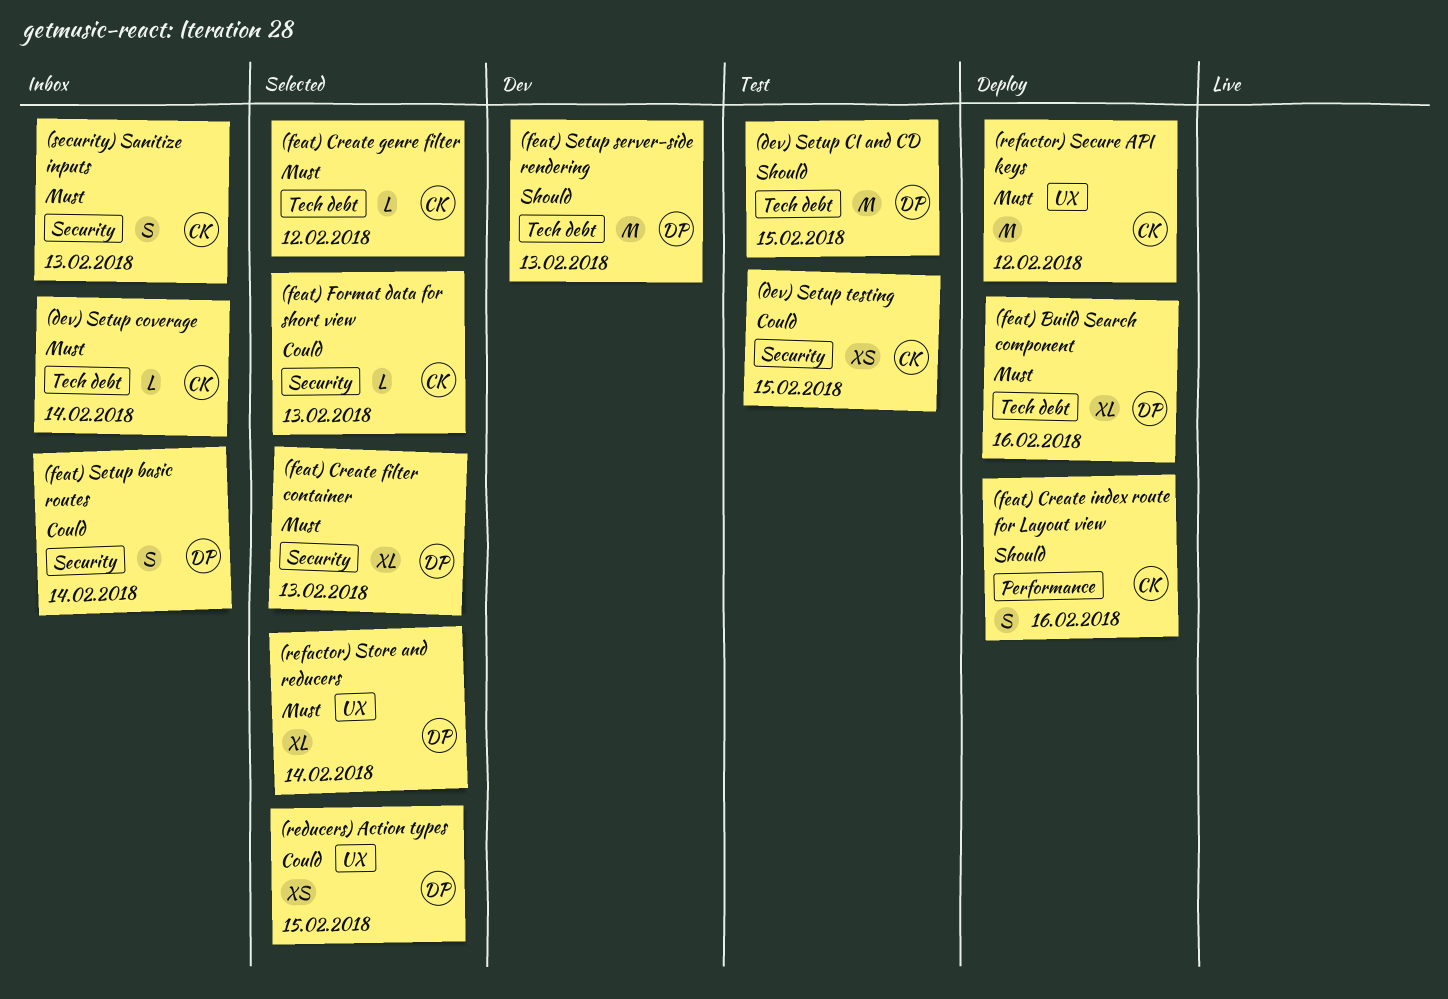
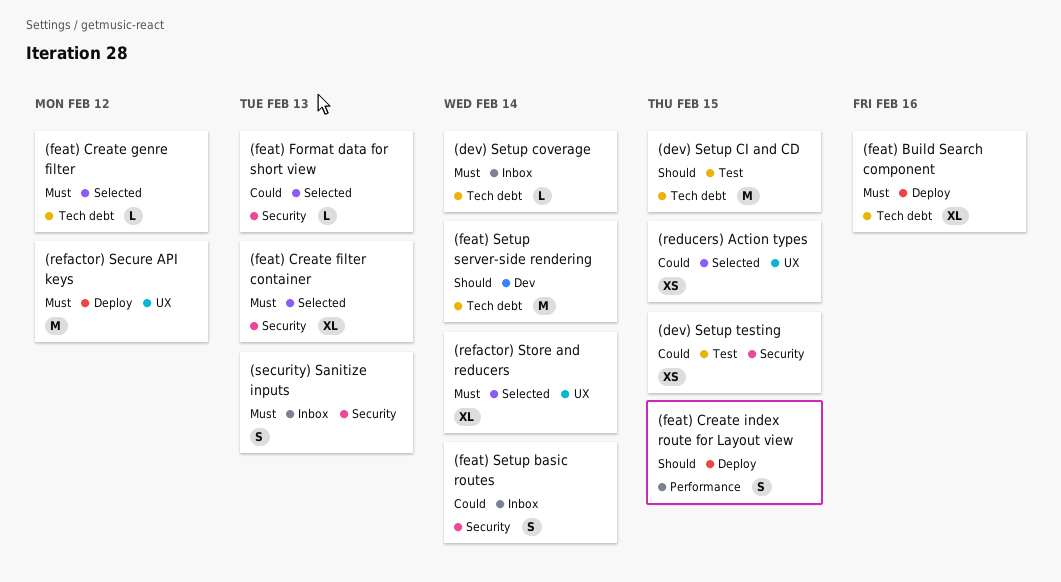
(feat) Create index route for Layout view, due: Feb 16 -> Feb 15
(feat) Setup server-side rendering, due: Feb 13 -> Feb 14

